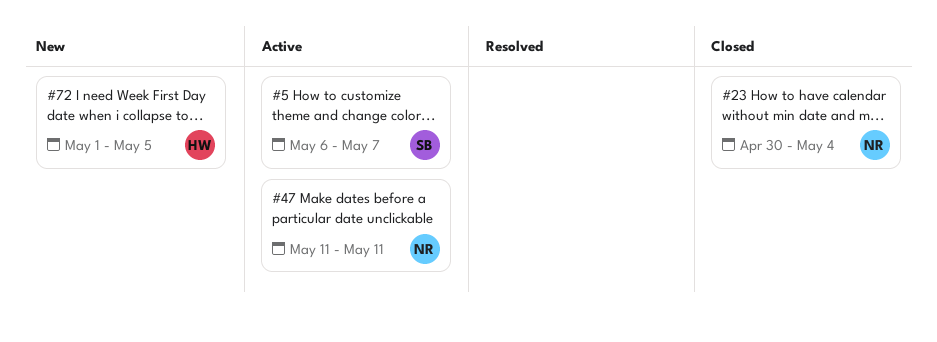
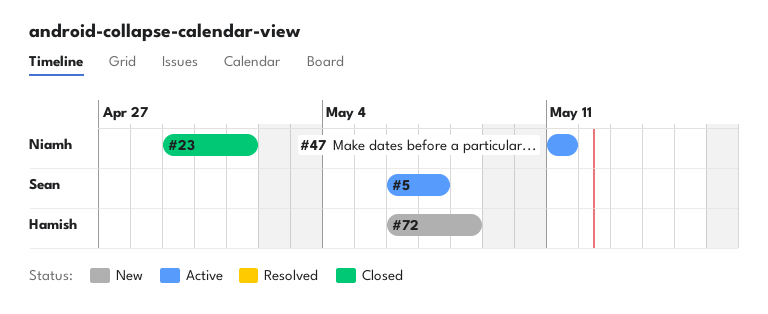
#23, start: Apr 30 -> Apr 29
#23, due: May 4 -> May 1
#72, start: May 1 -> May 6
#72, due: May 5 -> May 8

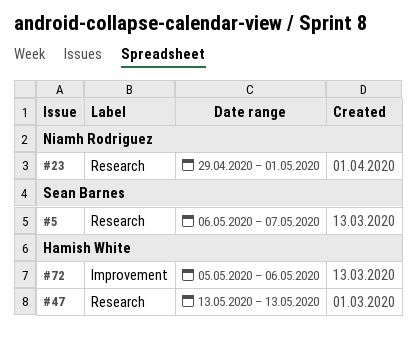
#47, owner: Niamh Rodriguez -> Hamish White
#47, start: May 11 -> May 13
#47, due: May 11 -> May 13
#72, start: May 6 -> May 5
#72, due: May 8 -> May 6

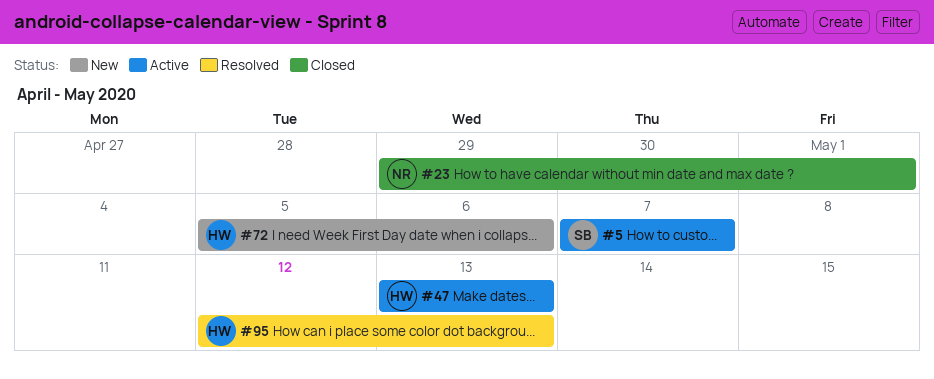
#5, start: May 6 -> May 7
#95: none -> present

